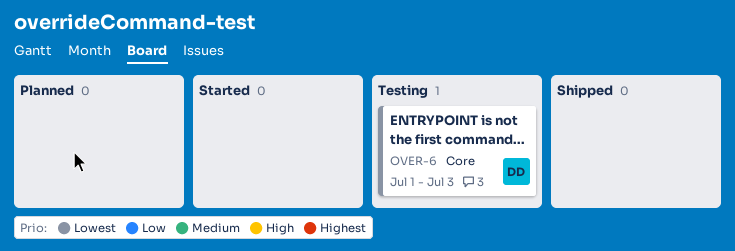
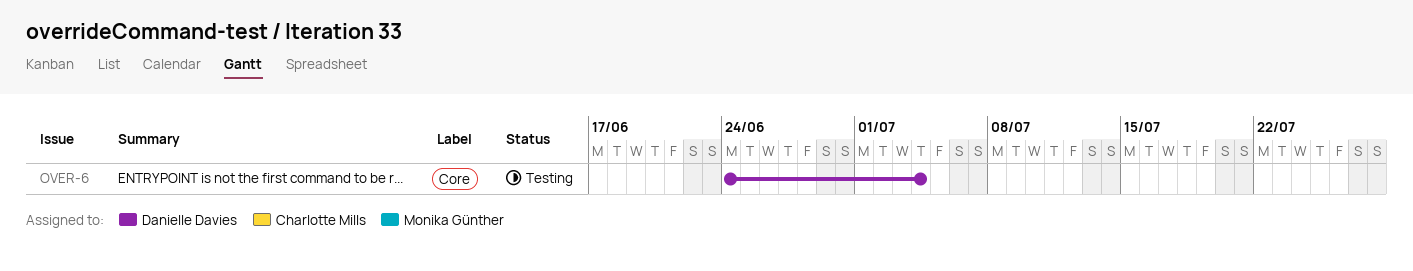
OVER-6, start: Jul 1 -> Jun 24
OVER-6, due: Jul 3 -> Jul 4

